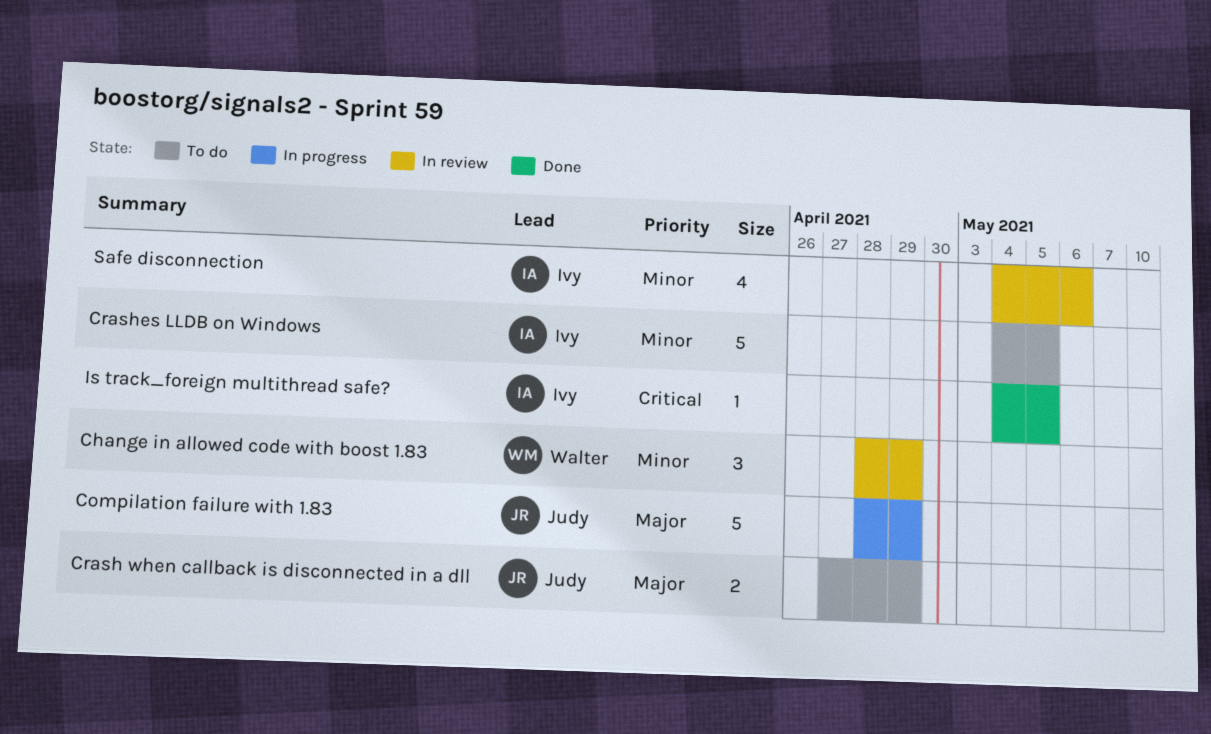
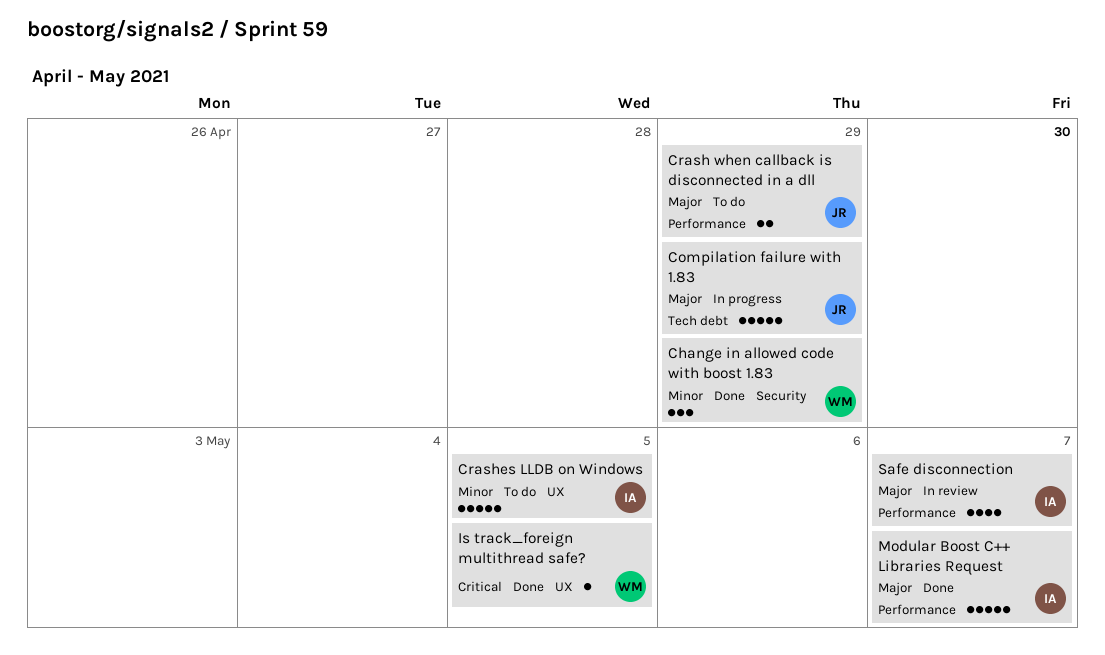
Change in allowed code with boost 1.83, status: In review -> Done
Is track_foreign multithread safe?, owner: Ivy -> Walter
Modular Boost C++ Libraries Request: none -> present
Safe disconnection, priority: Minor -> Major
Safe disconnection, due: May 6 -> May 7

